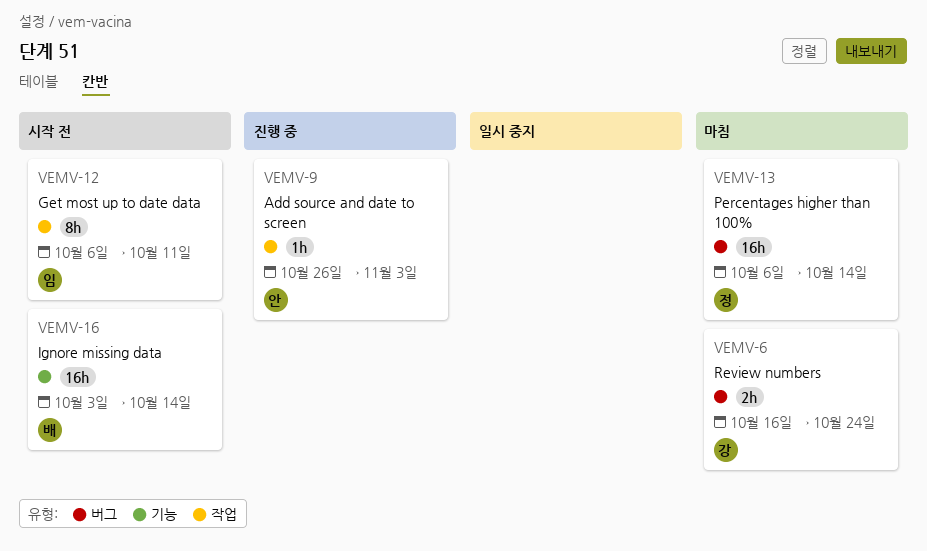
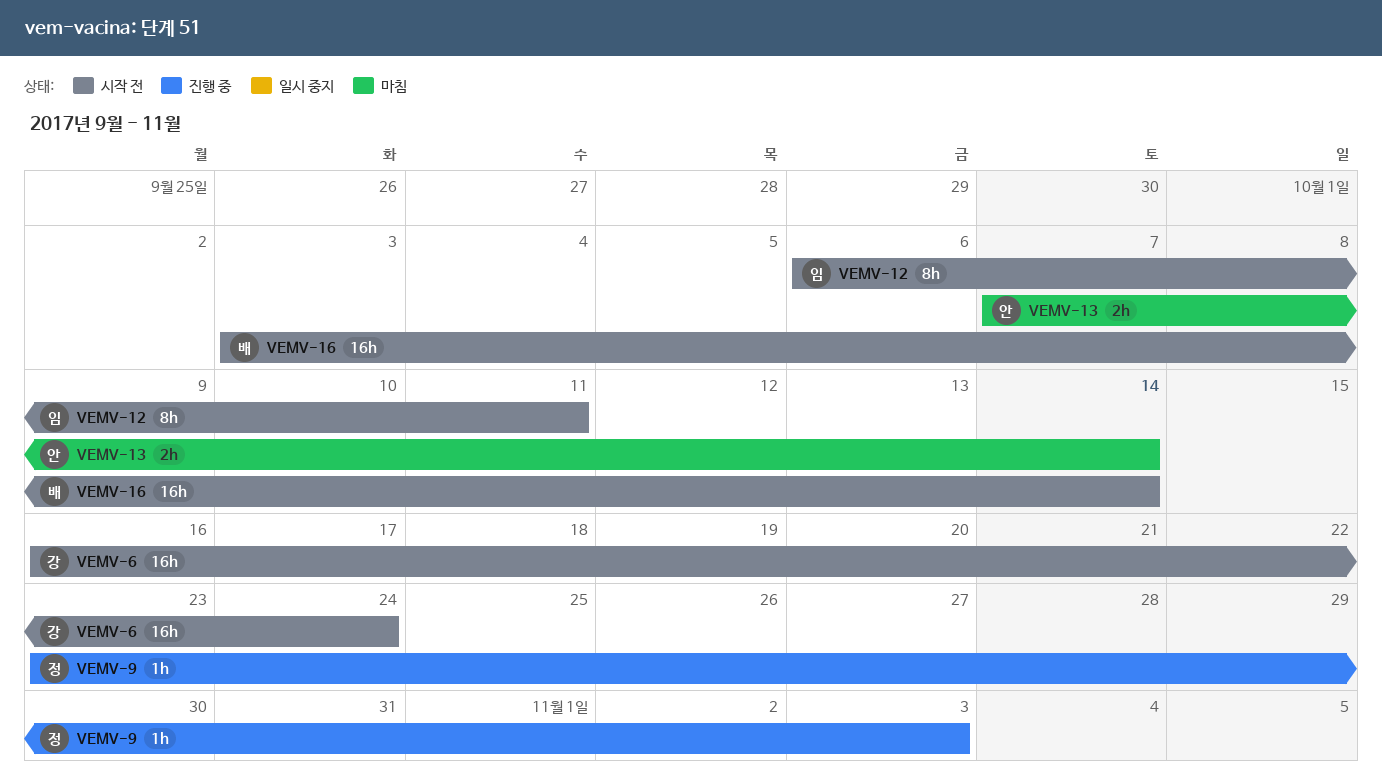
VEMV-6, status: 마침 -> 시작 전
VEMV-6, estimate: 2h -> 16h
VEMV-9, owner: 안 -> 정
VEMV-9, start: Oct 26 -> Oct 23
VEMV-13, owner: 정 -> 안
VEMV-13, estimate: 16h -> 2h
VEMV-13, start: Oct 6 -> Oct 7

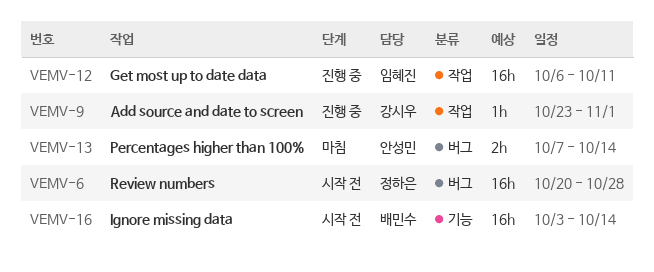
VEMV-6, owner: 강시우 -> 정하은
VEMV-6, start: Oct 16 -> Oct 20
VEMV-6, due: Oct 24 -> Oct 28
VEMV-9, owner: 정하은 -> 강시우
VEMV-9, due: Nov 3 -> Nov 1
VEMV-12, status: 시작 전 -> 진행 중
VEMV-12, estimate: 8h -> 16h

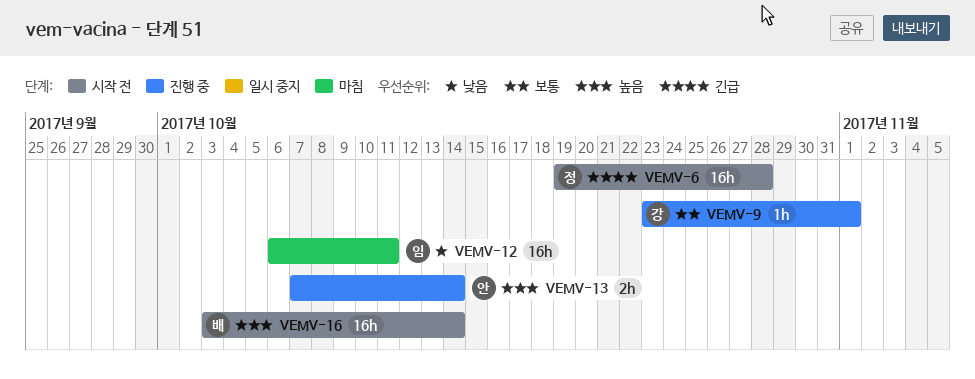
VEMV-6, start: Oct 20 -> Oct 19
VEMV-12, status: 진행 중 -> 마침
VEMV-13, status: 마침 -> 진행 중

